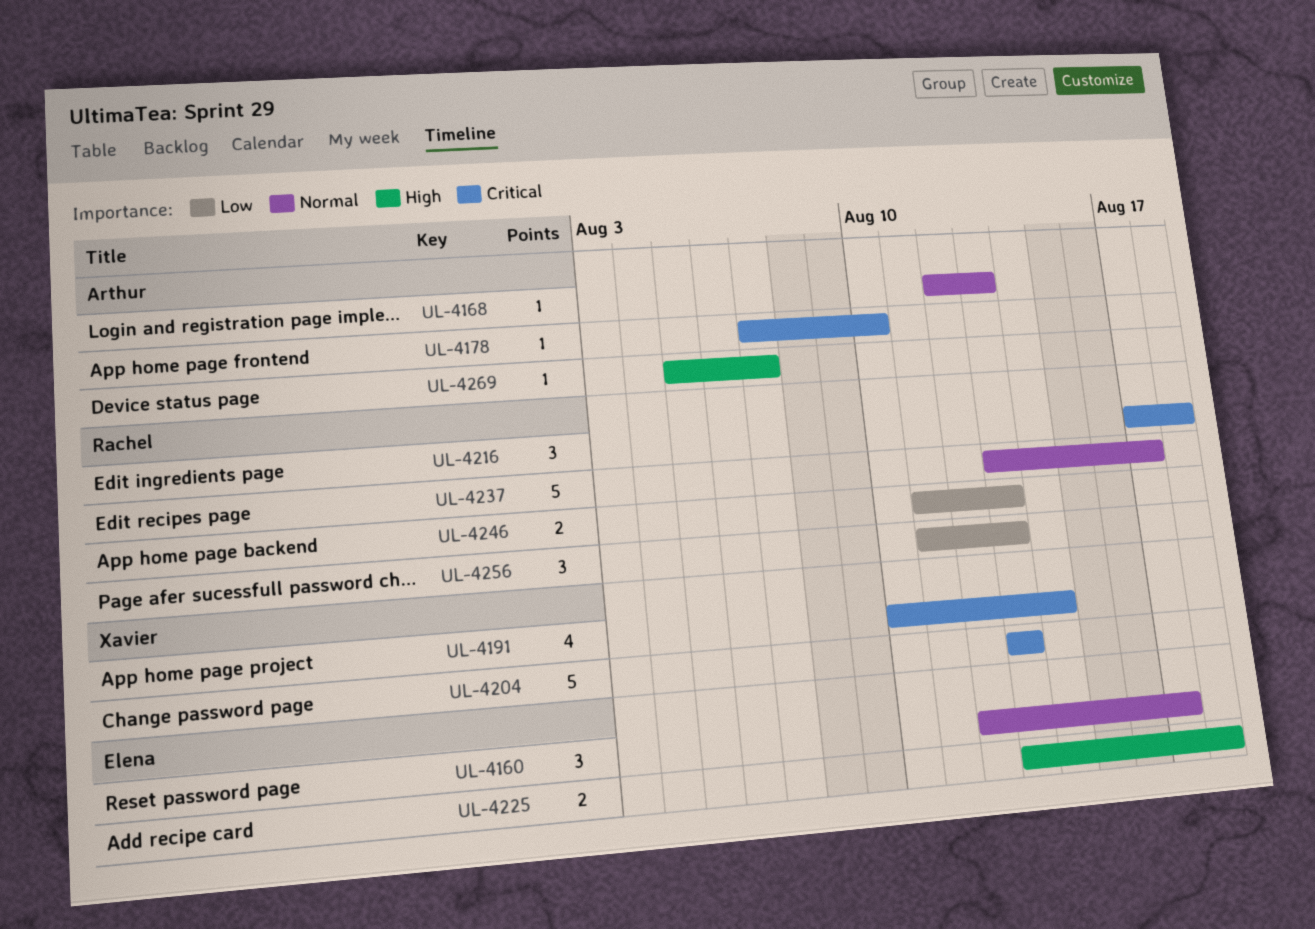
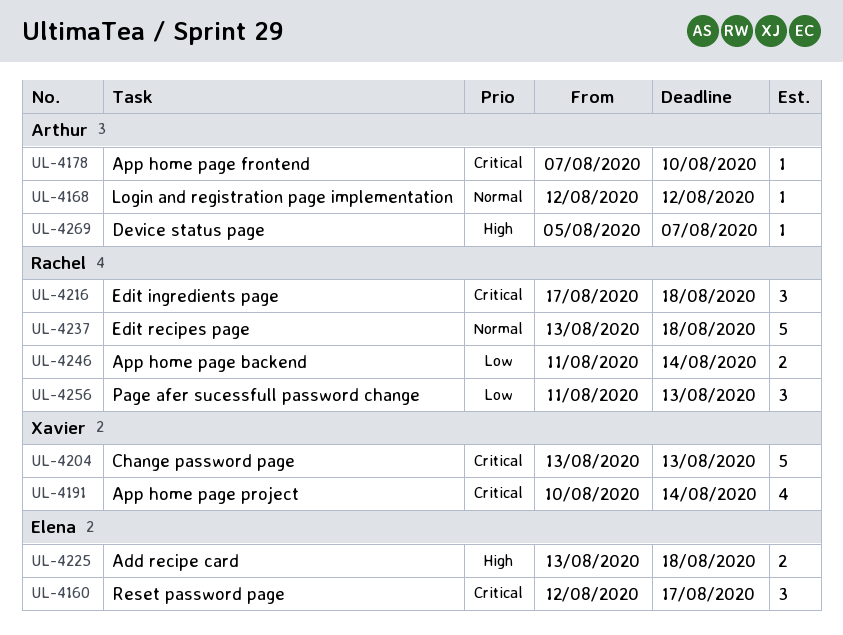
UL-4160, priority: Normal -> Critical
UL-4168, due: Aug 13 -> Aug 12
UL-4237, due: Aug 17 -> Aug 18
UL-4246, due: Aug 13 -> Aug 14

